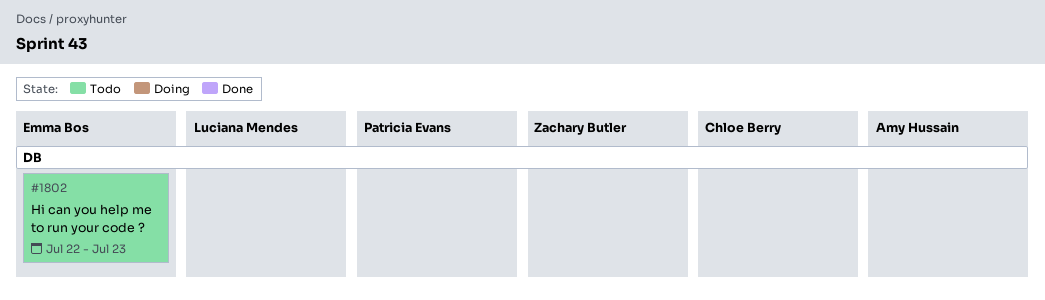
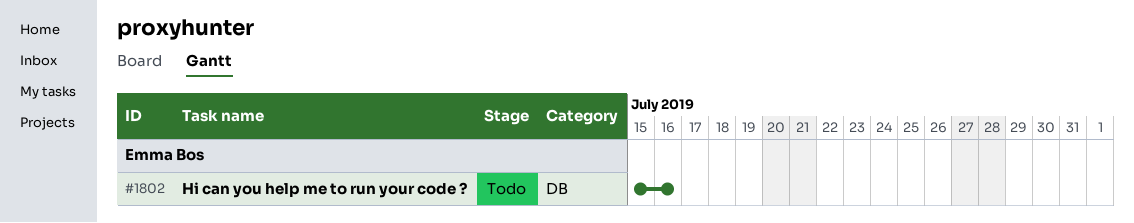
#1802, start: Jul 22 -> Jul 15
#1802, due: Jul 23 -> Jul 16

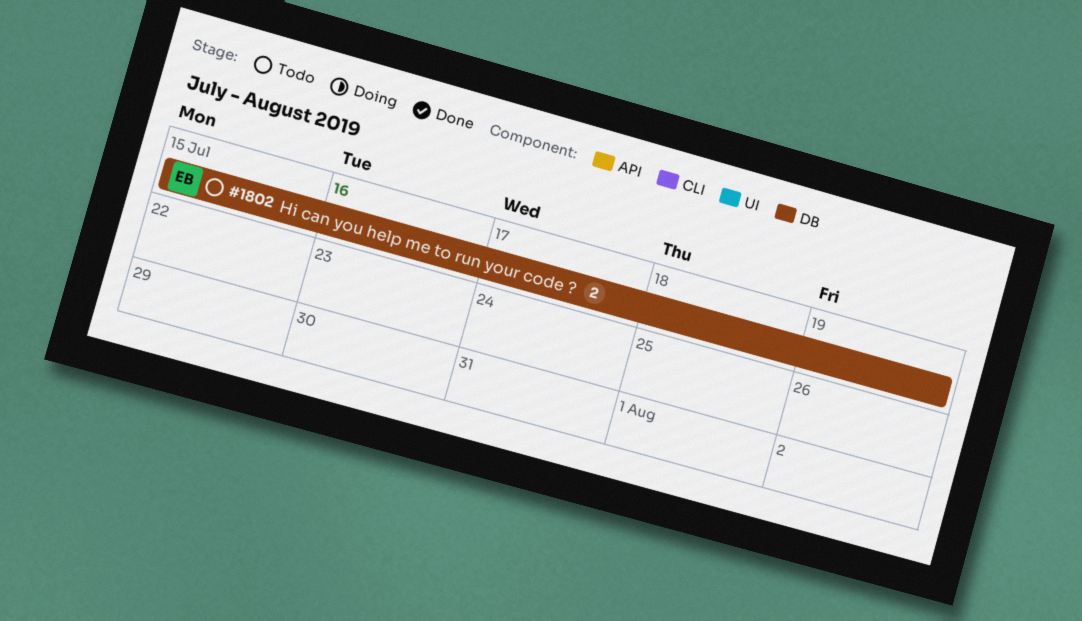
#1802, due: Jul 16 -> Jul 19

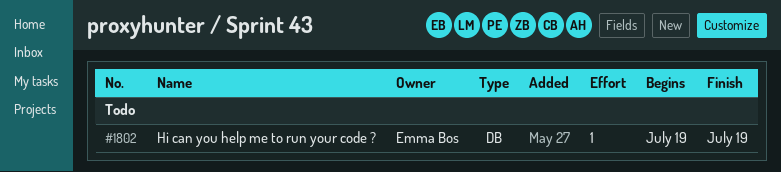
#1802, estimate: 2 -> 1
#1802, start: Jul 15 -> Jul 19

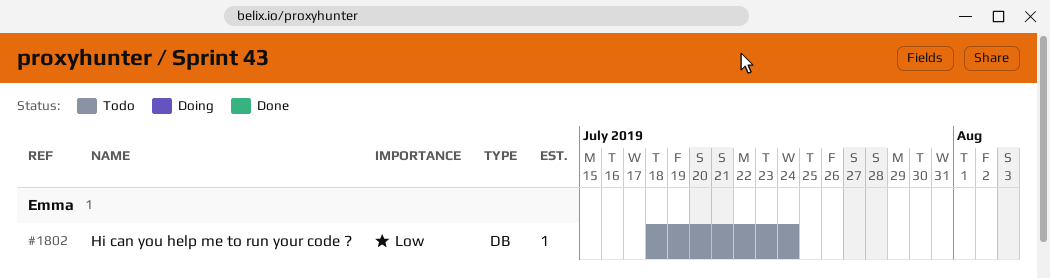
#1802, start: Jul 19 -> Jul 18
#1802, due: Jul 19 -> Jul 24

